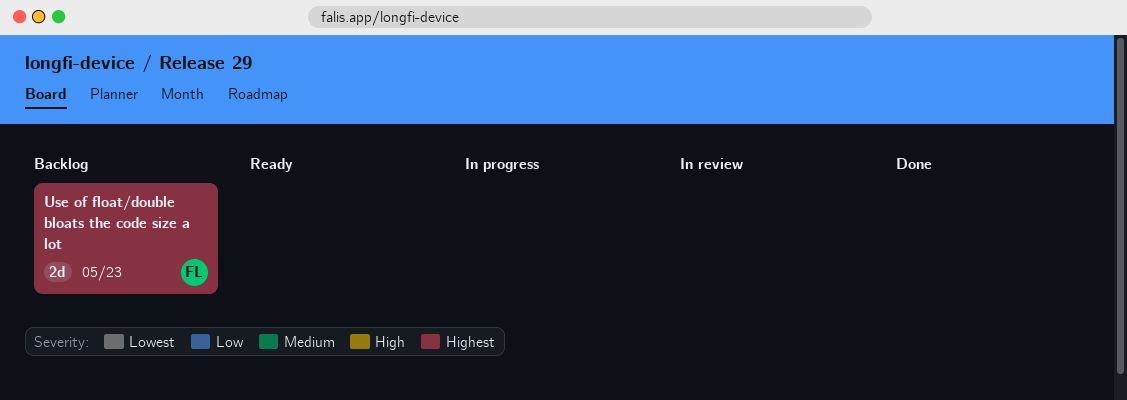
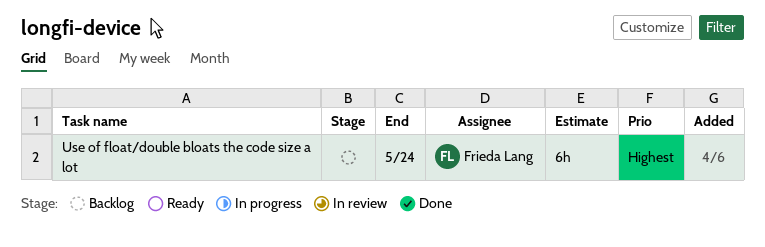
Use of float/double bloats the code size a lot, estimate: 2d -> 6h
Use of float/double bloats the code size a lot, due: May 23 -> May 24

